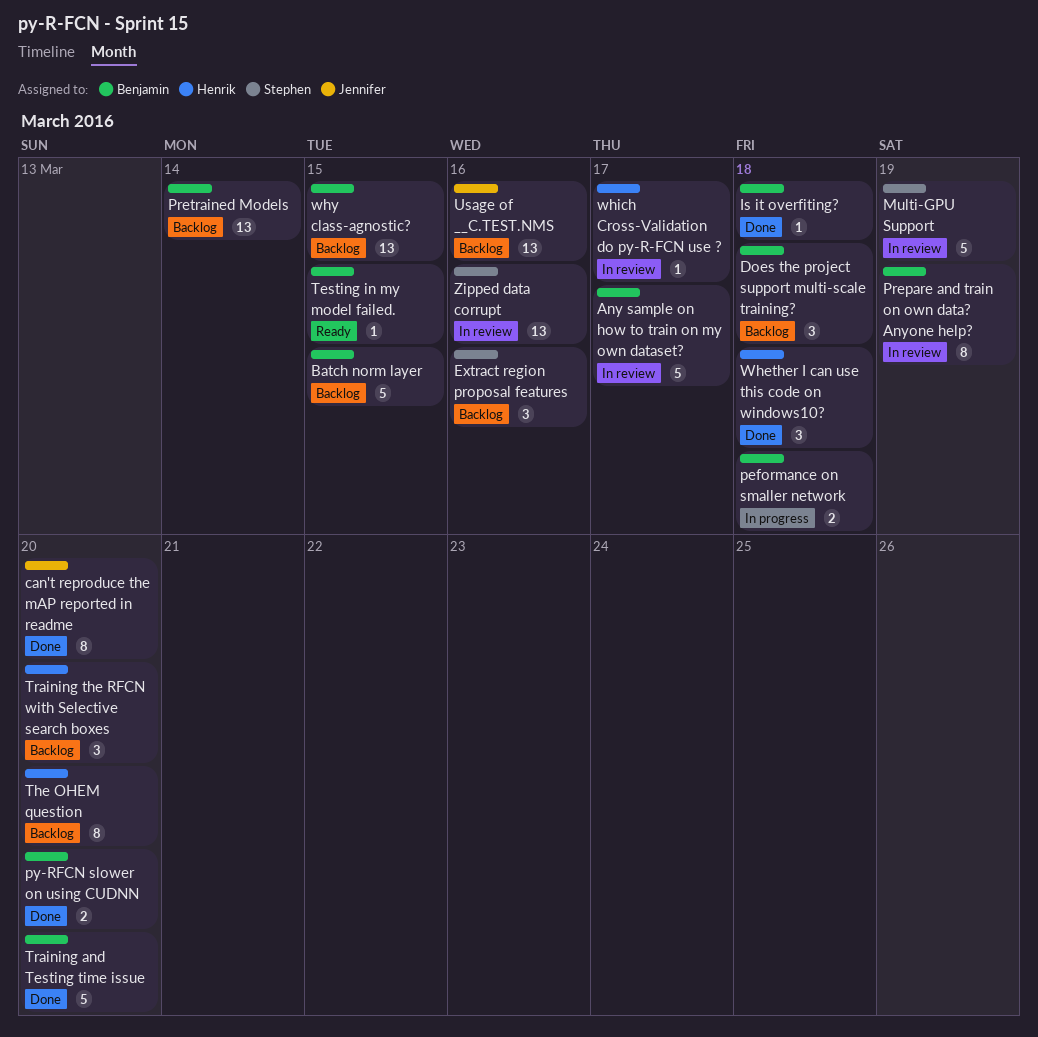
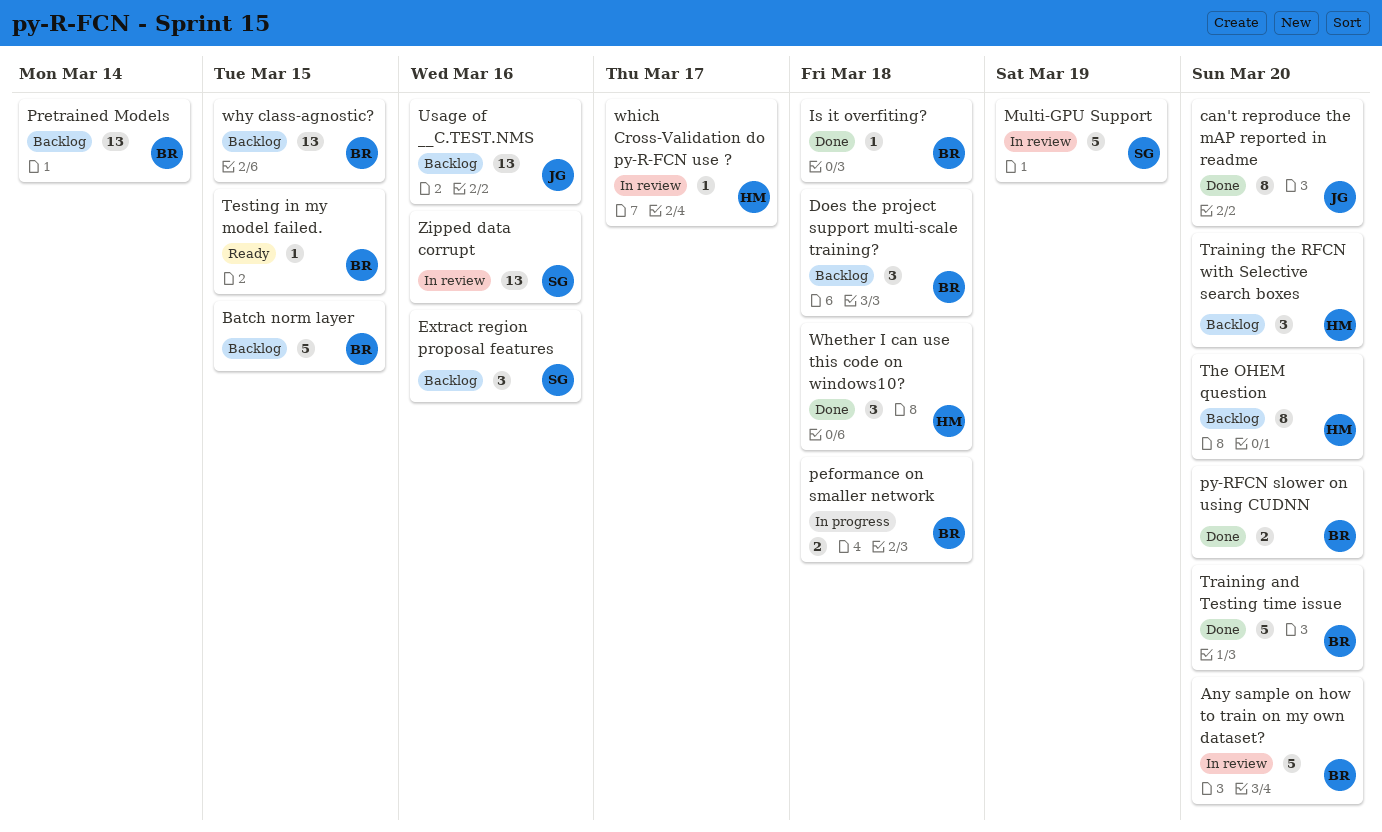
Any sample on how to train on my own dataset?, due: Mar 17 -> Mar 20
Prepare and train on own data? Anyone help?: present -> none

